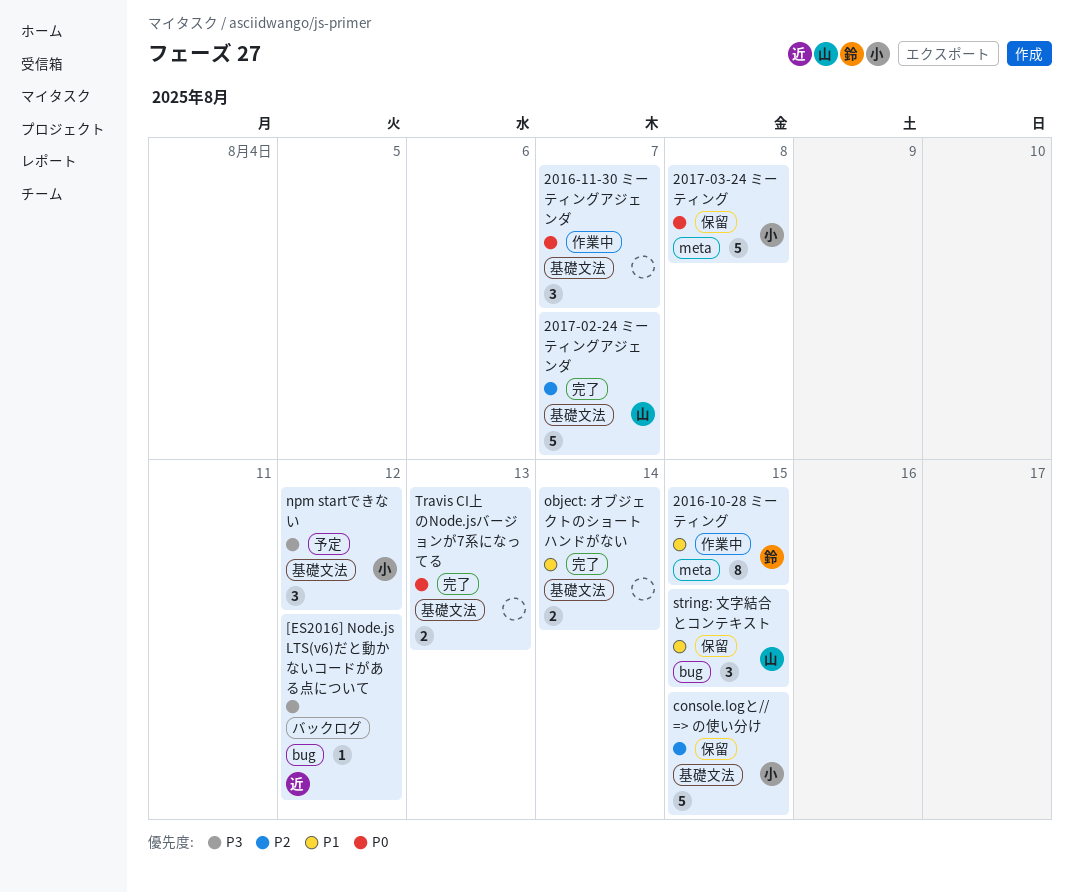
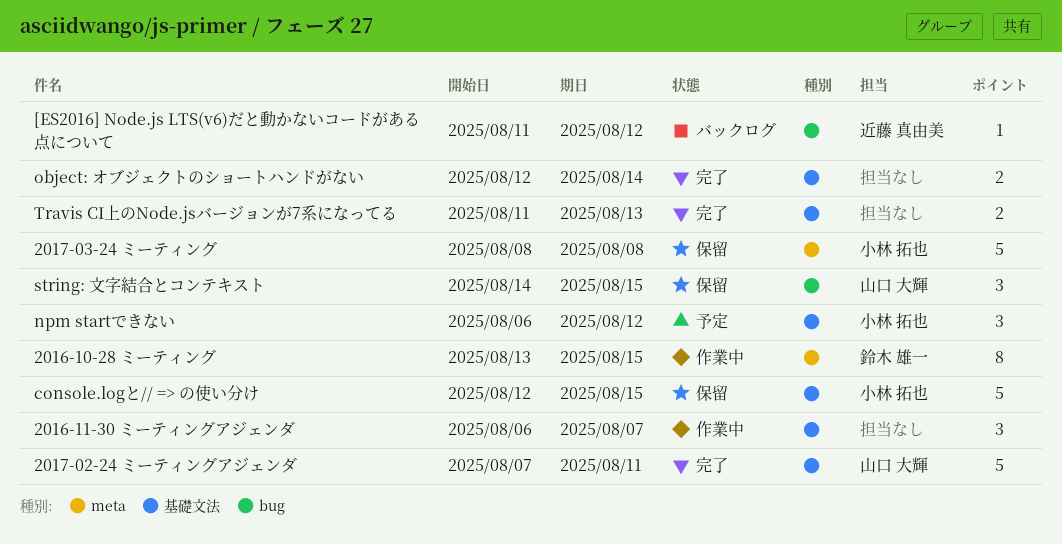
2017-02-24 ミーティングアジェンダ, due: Aug 7 -> Aug 11

